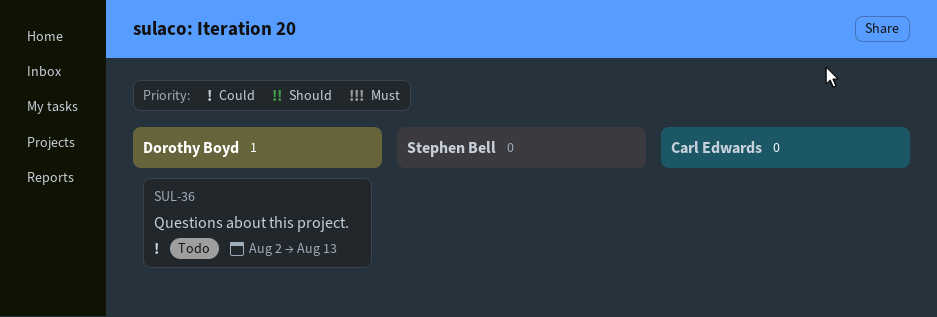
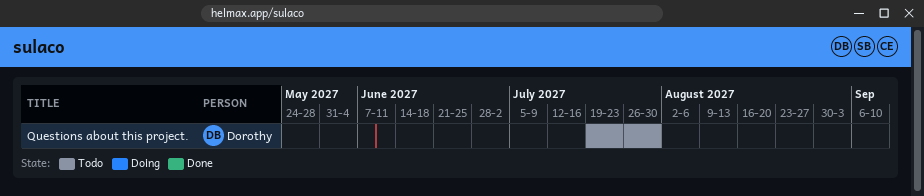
Questions about this project., start: Aug 2 -> Jul 19
Questions about this project., due: Aug 13 -> Jul 30

